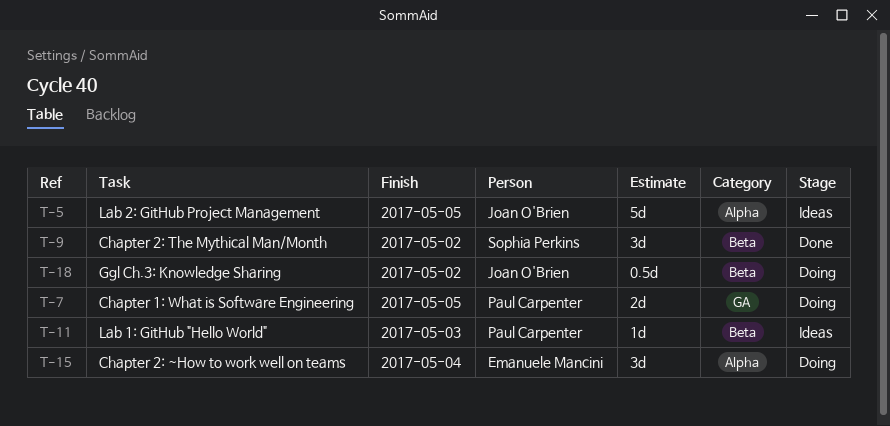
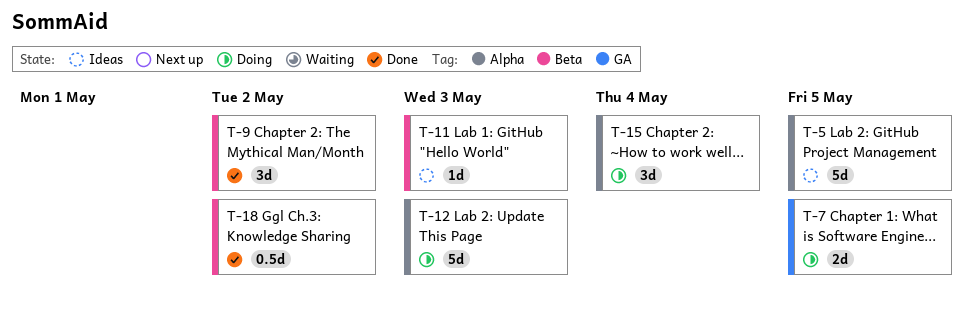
T-12: none -> present
T-18, status: Doing -> Done

